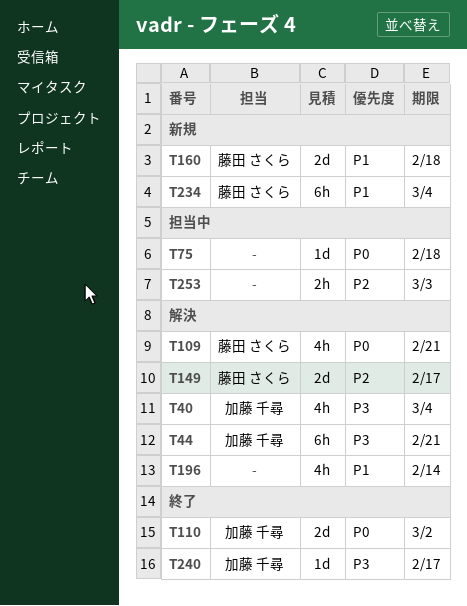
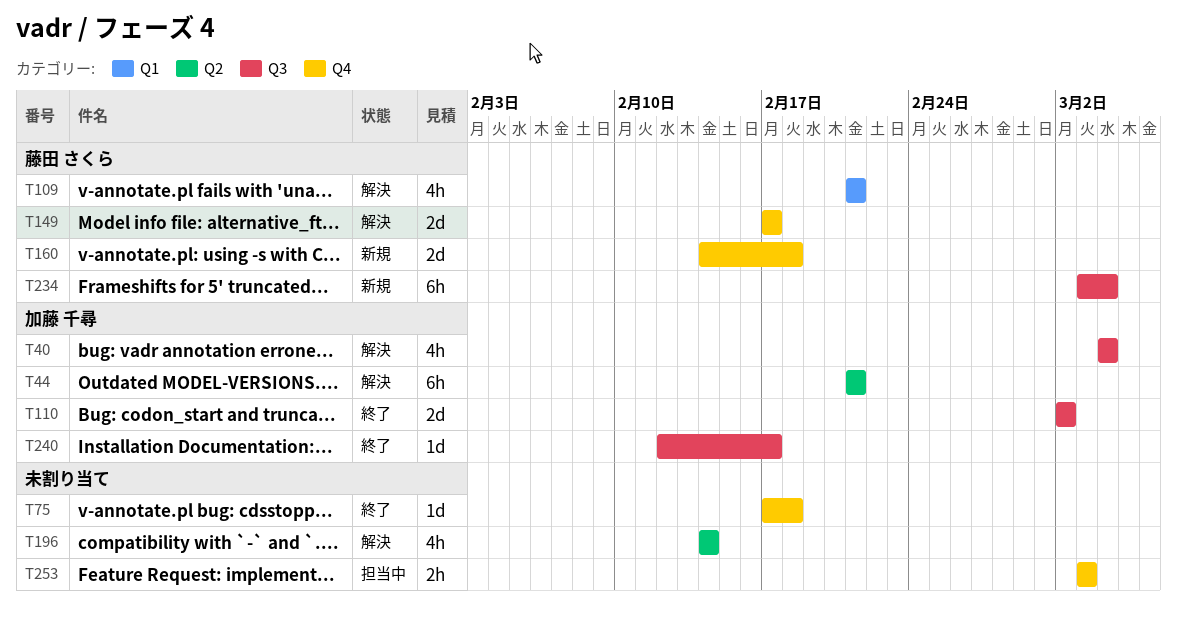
T75, status: 担当中 -> 終了

